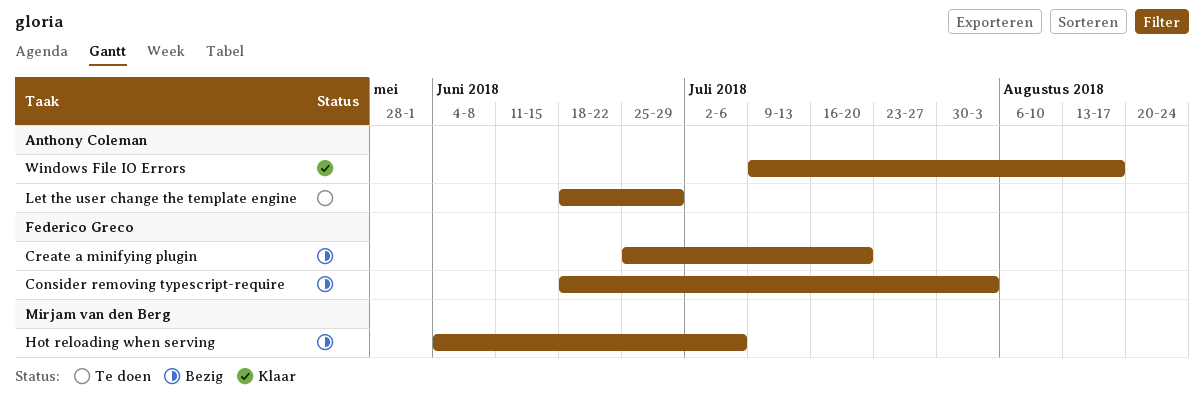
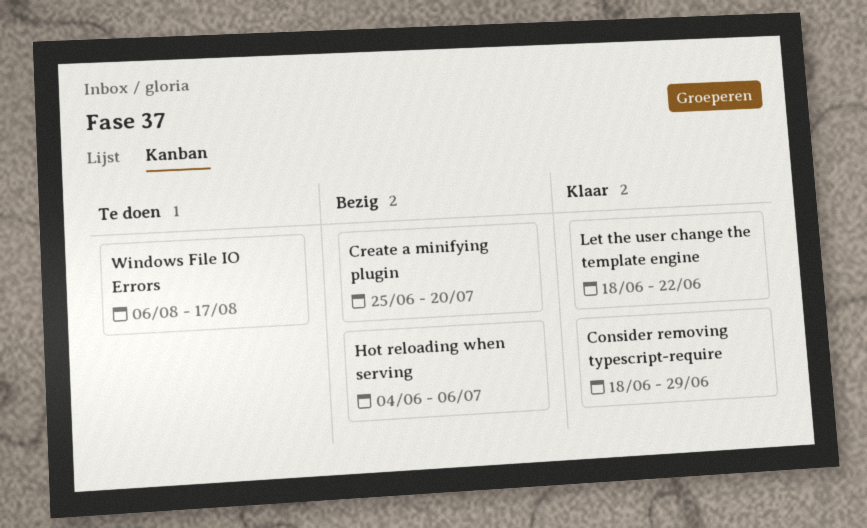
Consider removing typescript-require, status: Bezig -> Klaar
Consider removing typescript-require, due: Aug 3 -> Jun 29
Let the user change the template engine, status: Te doen -> Klaar
Let the user change the template engine, due: Jun 29 -> Jun 22
Windows File IO Errors, status: Klaar -> Te doen
Windows File IO Errors, start: Jul 9 -> Aug 6

